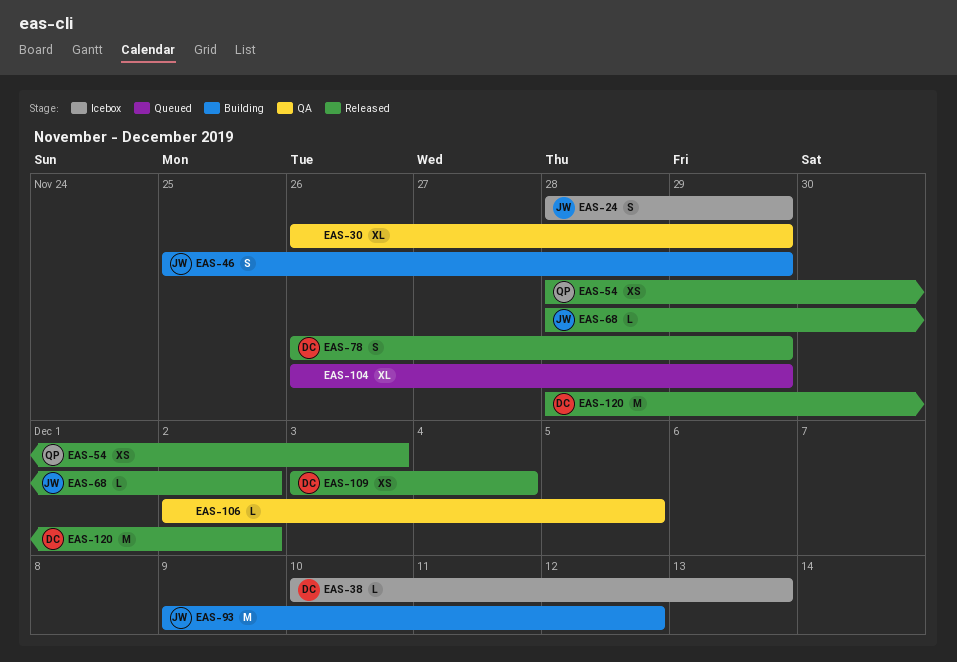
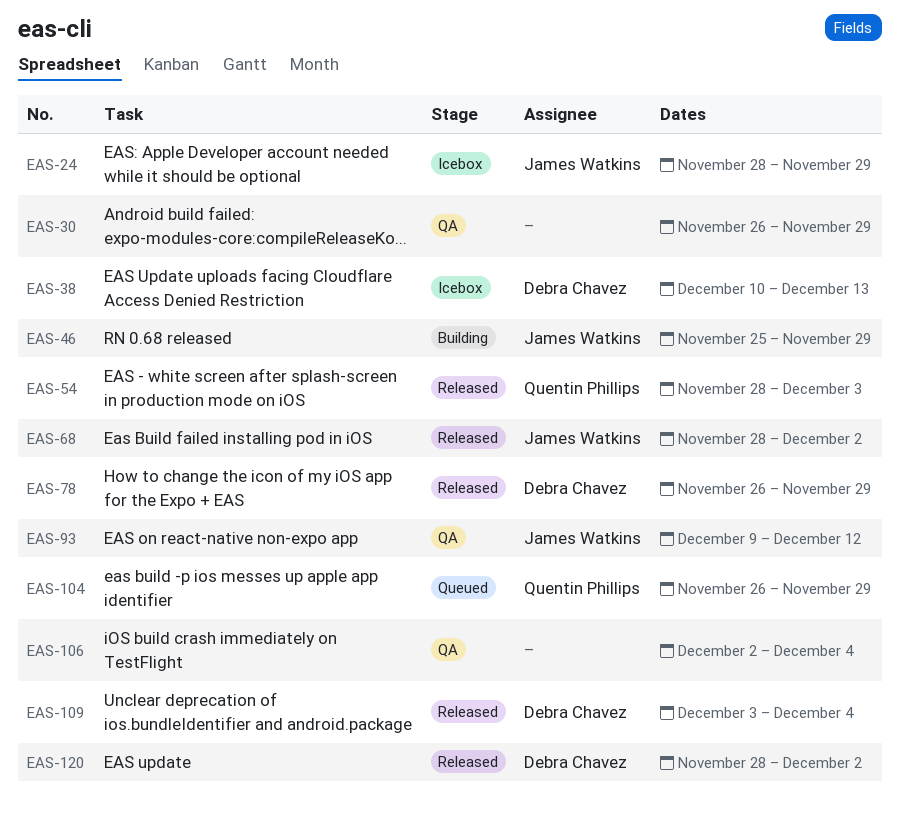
EAS-93, status: Building -> QA
EAS-104, owner: none -> Quentin Phillips
EAS-106, due: Dec 5 -> Dec 4

